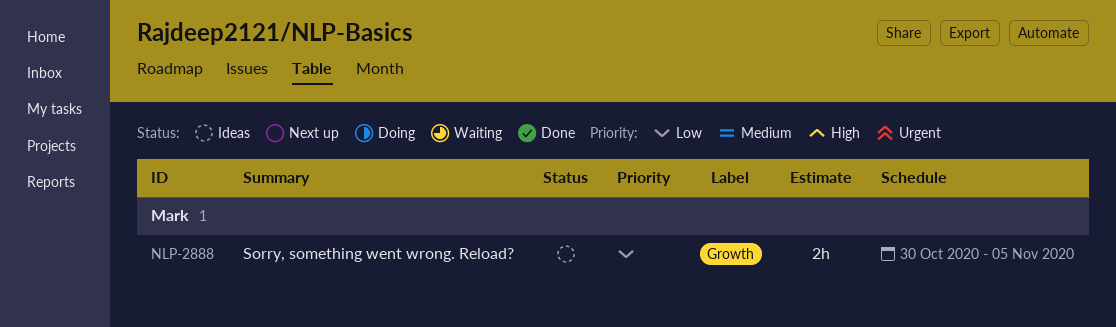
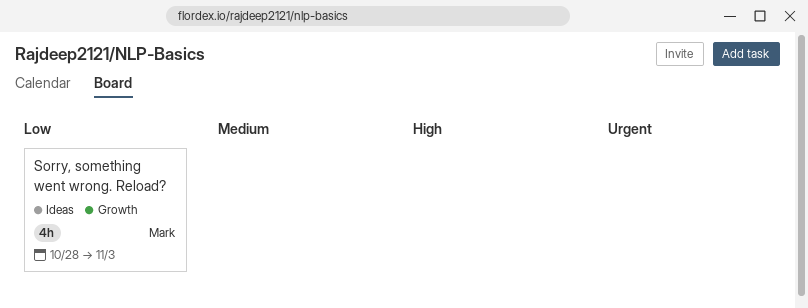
Sorry, something went wrong. Reload?, estimate: 2h -> 4h
Sorry, something went wrong. Reload?, start: Oct 30 -> Oct 28
Sorry, something went wrong. Reload?, due: Nov 5 -> Nov 3

